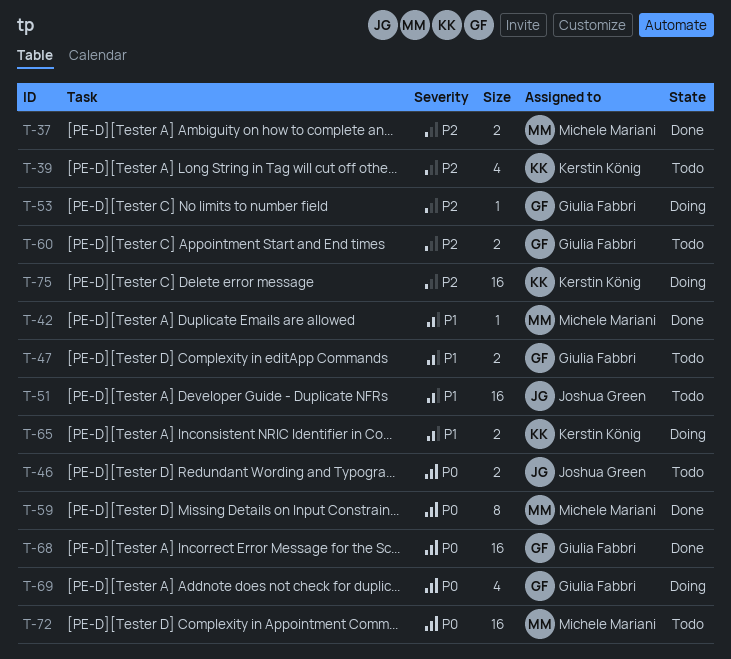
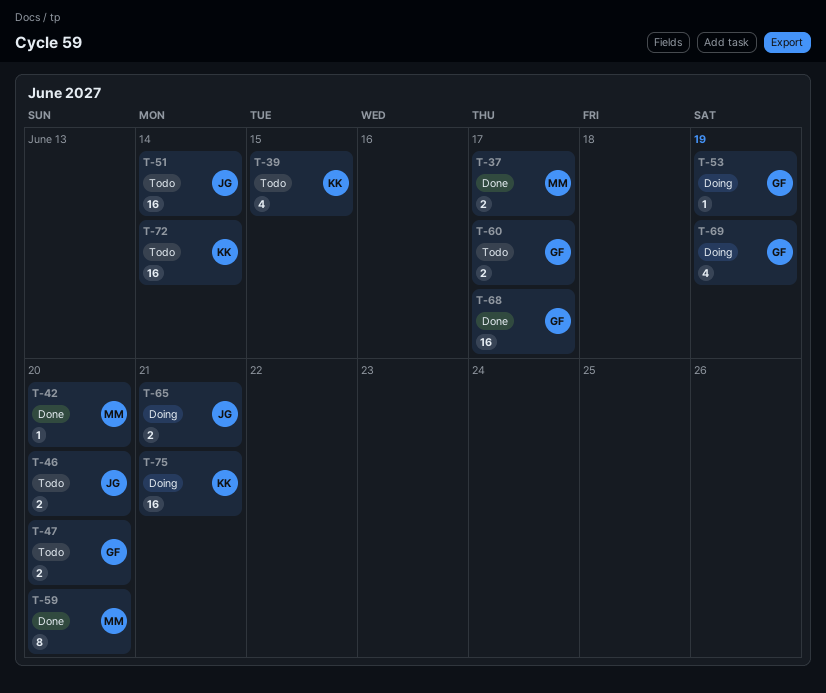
T-65, owner: Kerstin König -> Joshua Green
T-72, owner: Michele Mariani -> Kerstin König

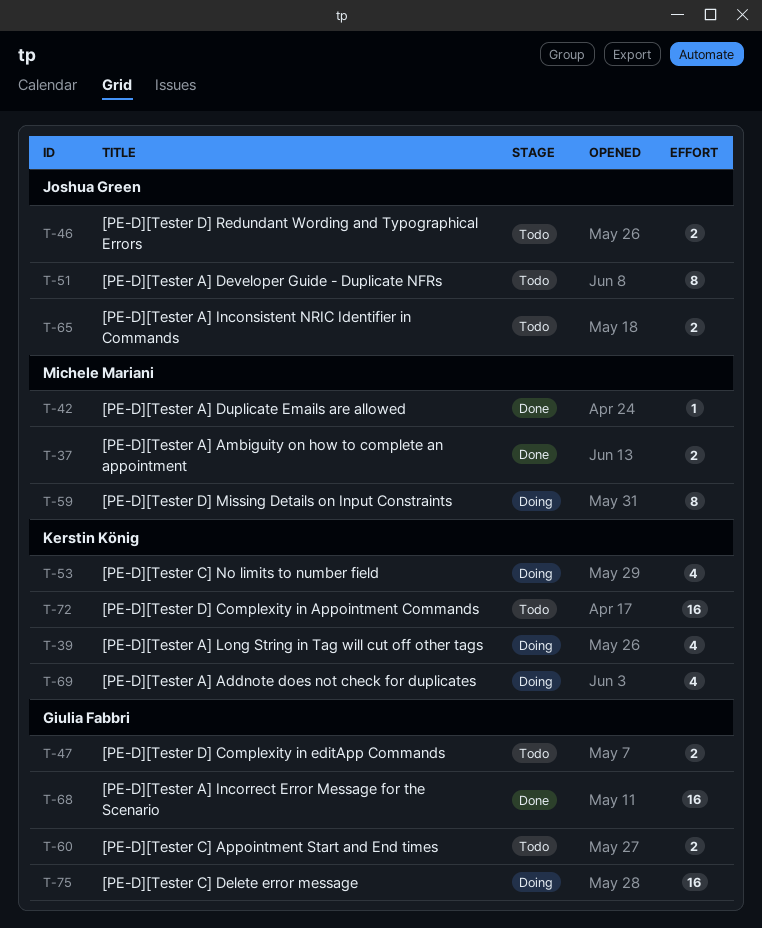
T-39, status: Todo -> Doing
T-51, estimate: 16 -> 8
T-53, owner: Giulia Fabbri -> Kerstin König
T-53, estimate: 1 -> 4
T-59, status: Done -> Doing
T-65, status: Doing -> Todo
T-69, owner: Giulia Fabbri -> Kerstin König
T-75, owner: Kerstin König -> Giulia Fabbri

